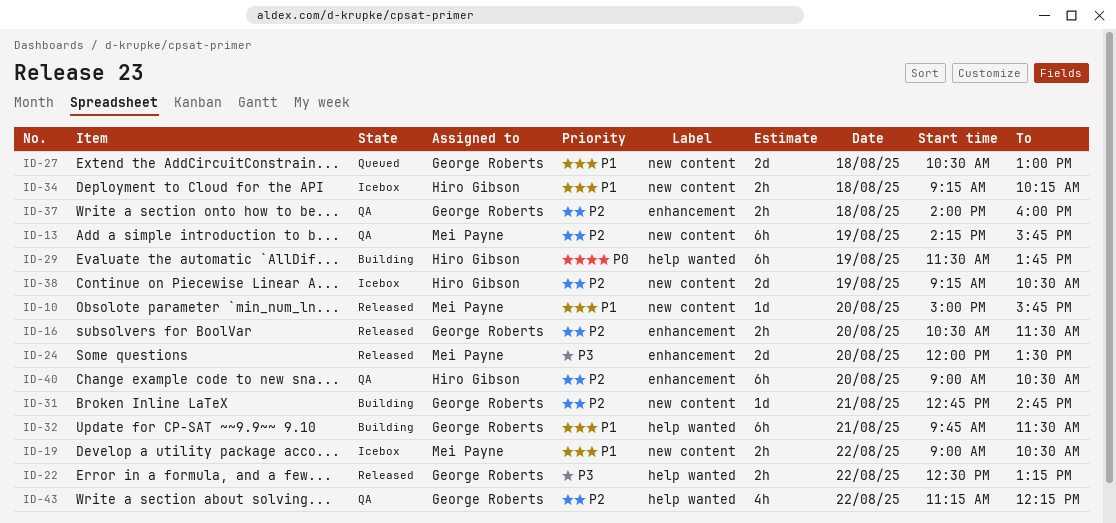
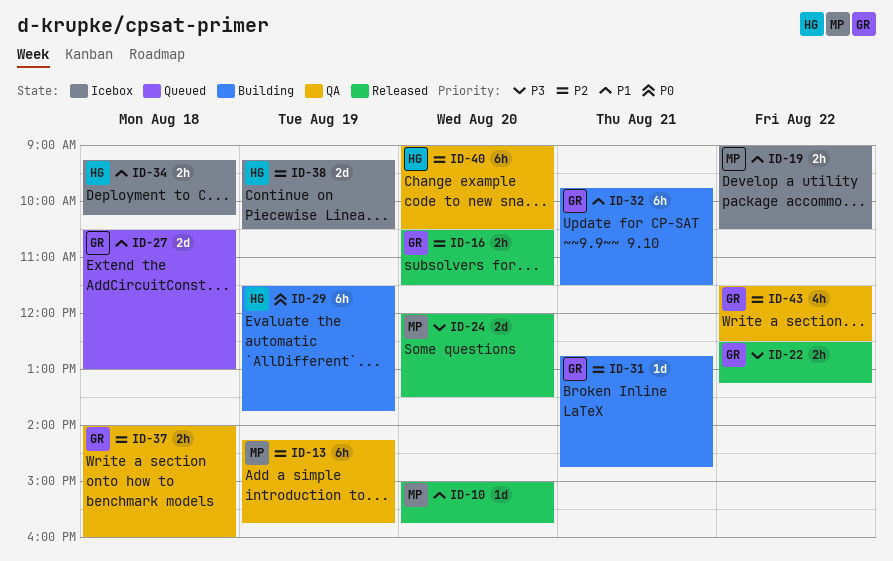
ID-43, begins: 11:15 -> 11:30
ID-43, ends: 12:15 -> 12:30

